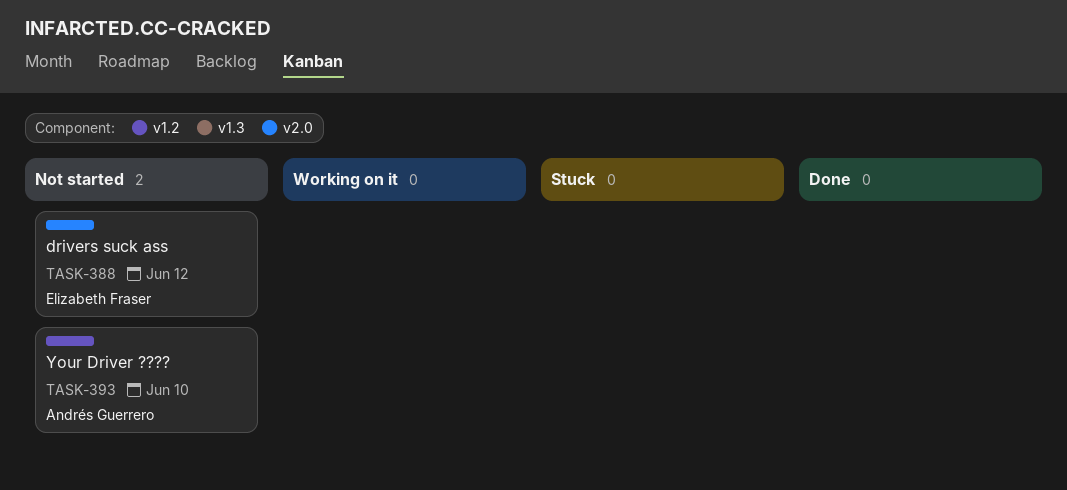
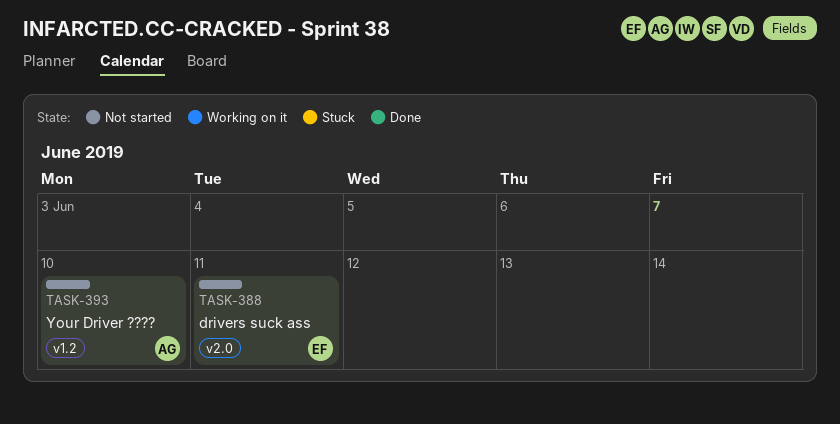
TASK-388, due: Jun 12 -> Jun 11

